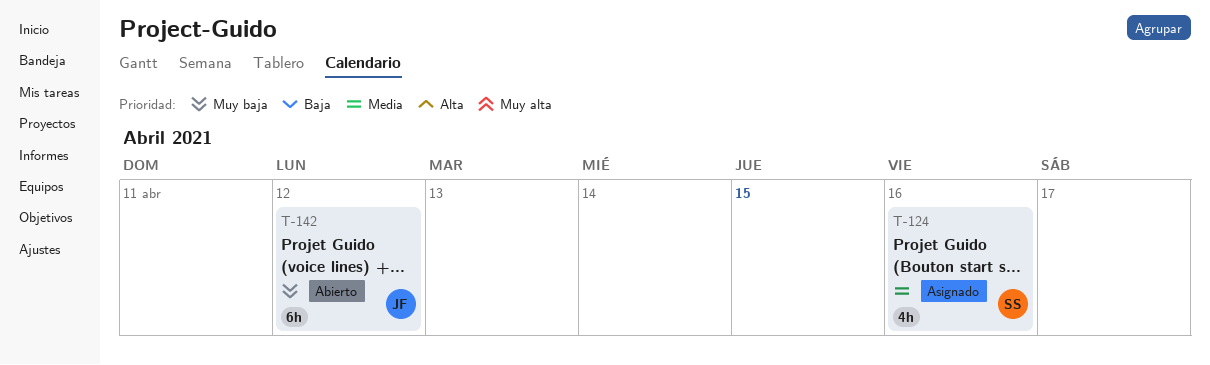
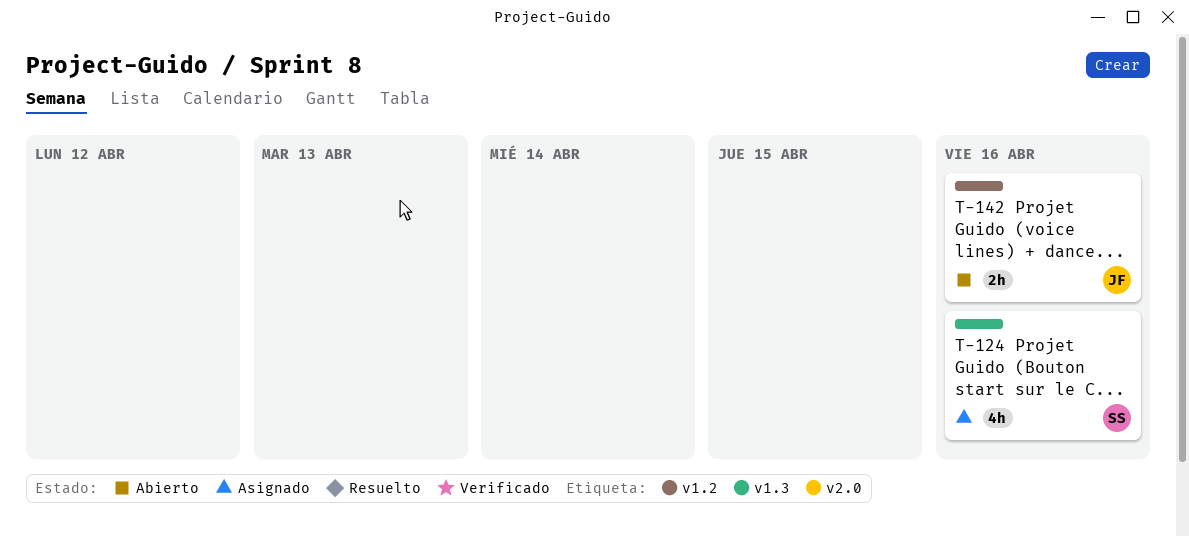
T-142, estimate: 6h -> 2h
T-142, due: Apr 12 -> Apr 16

